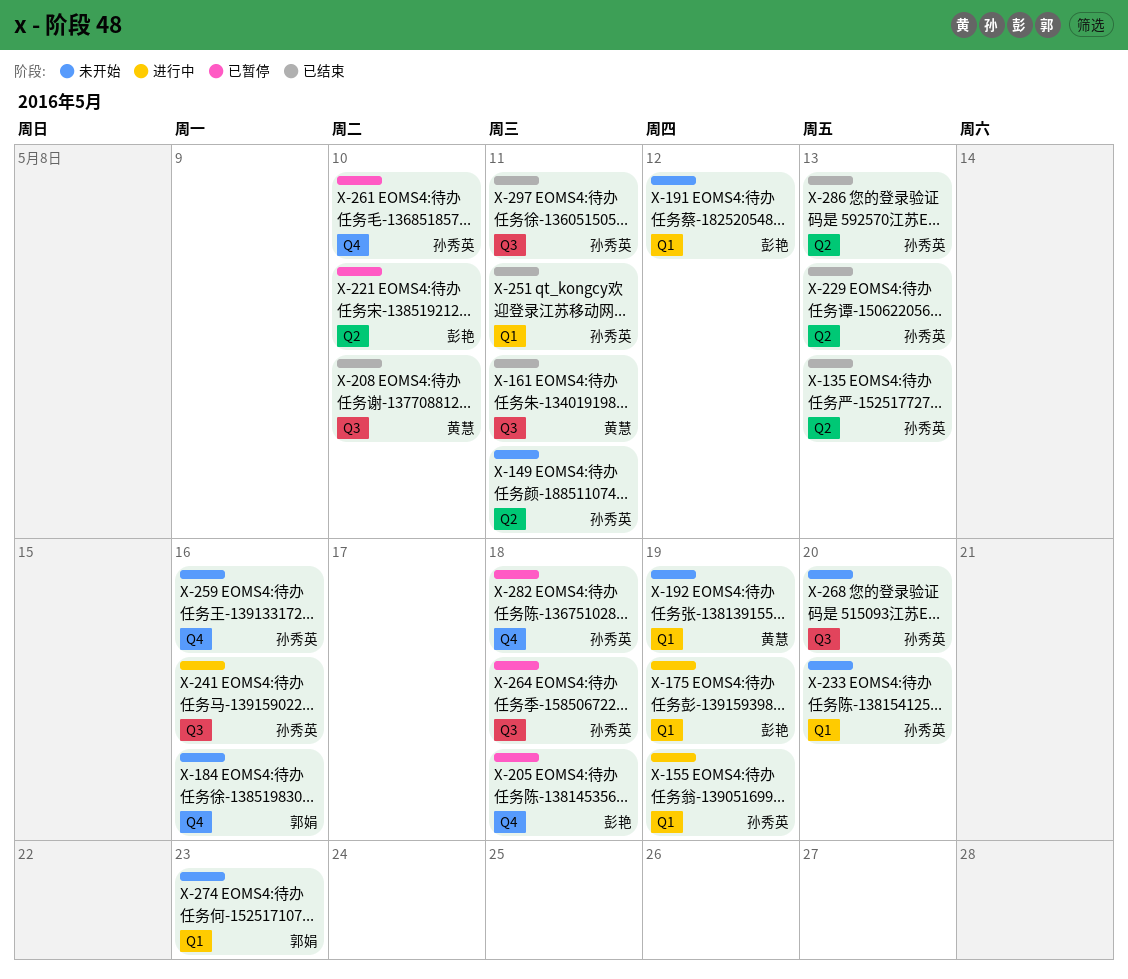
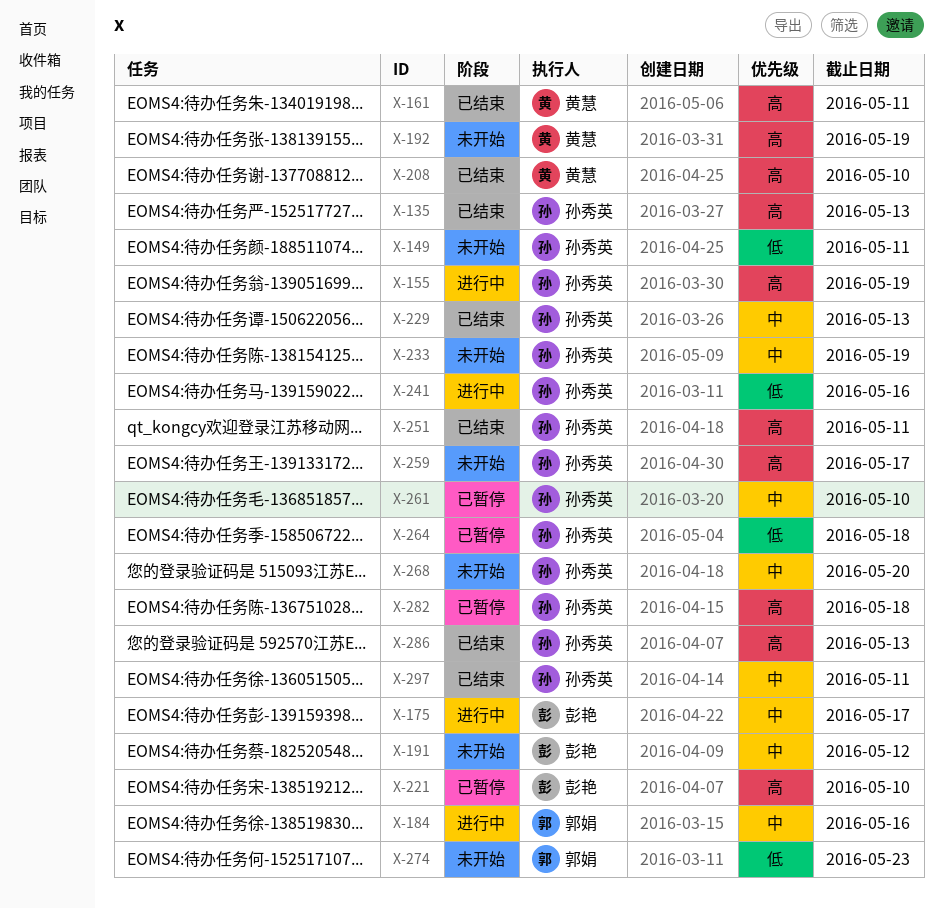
X-175, due: May 19 -> May 17
X-184, status: 未开始 -> 进行中
X-205: present -> none
X-233, due: May 20 -> May 19
X-259, due: May 16 -> May 17

